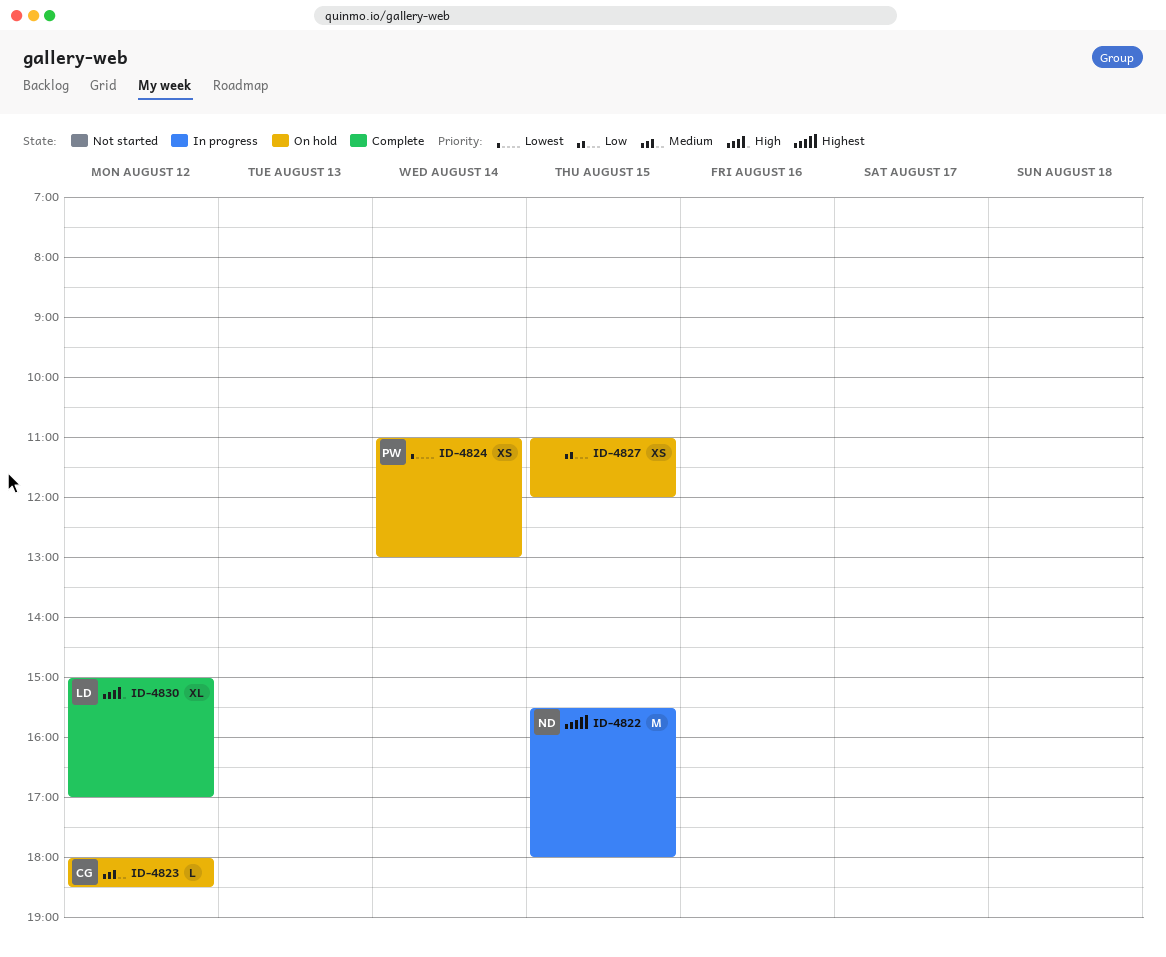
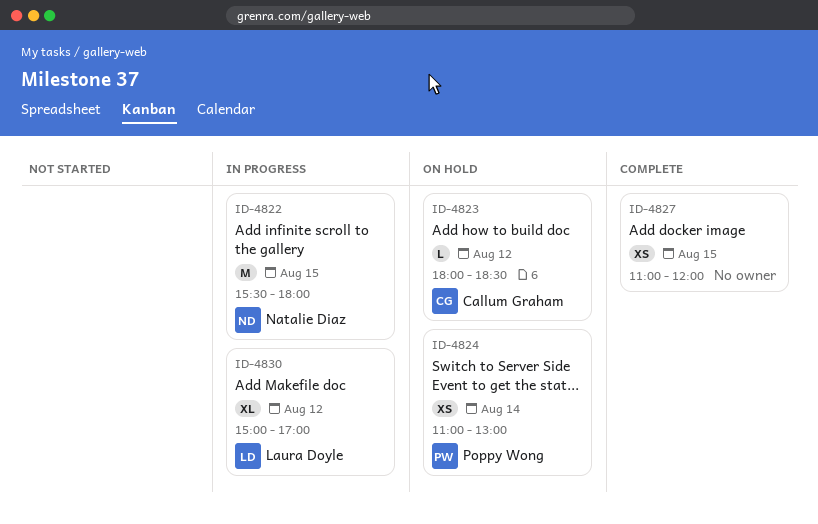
ID-4827, status: On hold -> Complete
ID-4830, status: Complete -> In progress

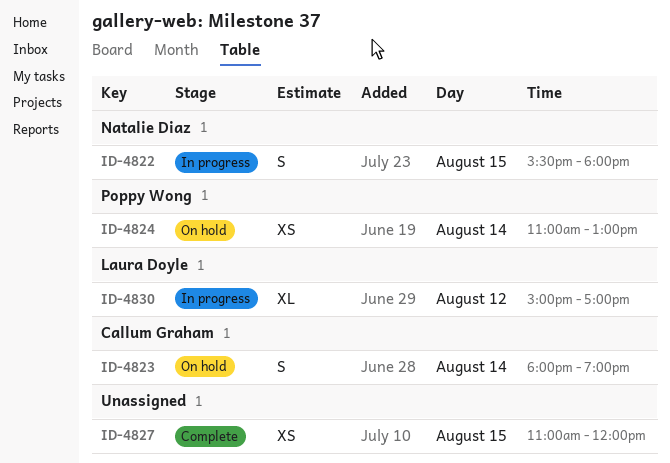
ID-4822, estimate: M -> S
ID-4823, estimate: L -> S
ID-4823, day: Aug 12 -> Aug 14
ID-4823, ends: 18:30 -> 19:00

